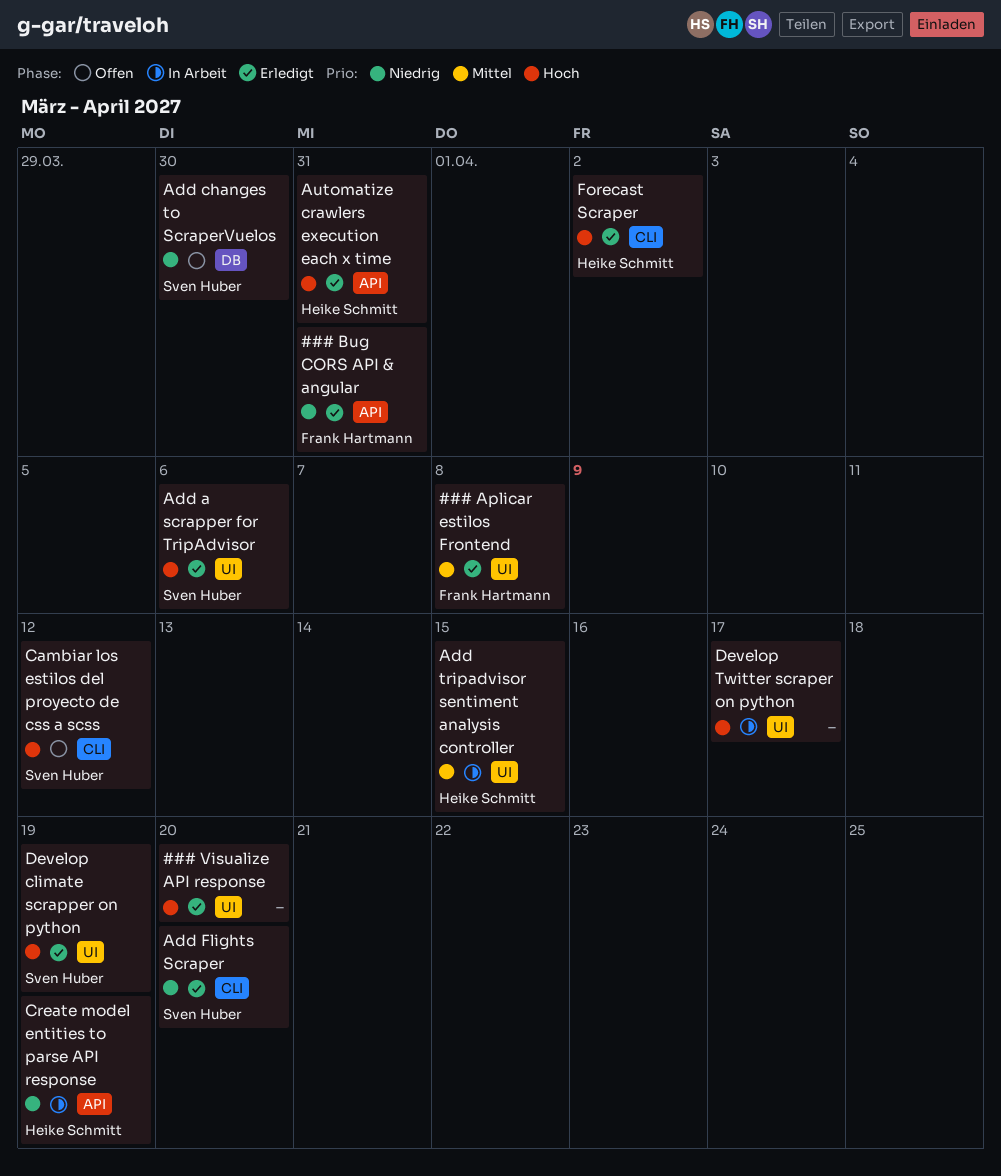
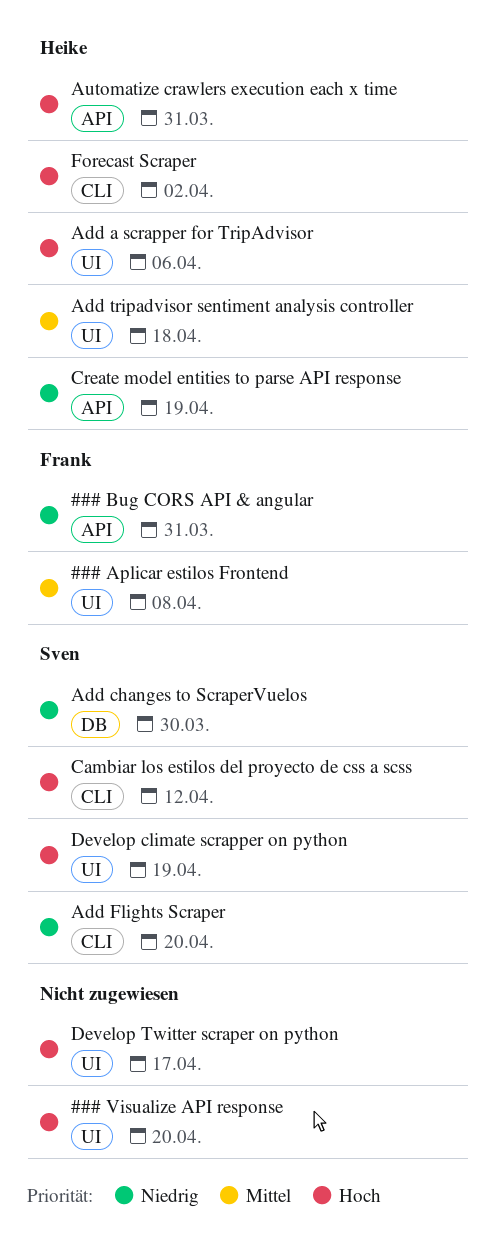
Add a scrapper for TripAdvisor, owner: Sven Huber -> Heike Schmitt
Add tripadvisor sentiment analysis controller, due: Apr 15 -> Apr 18

